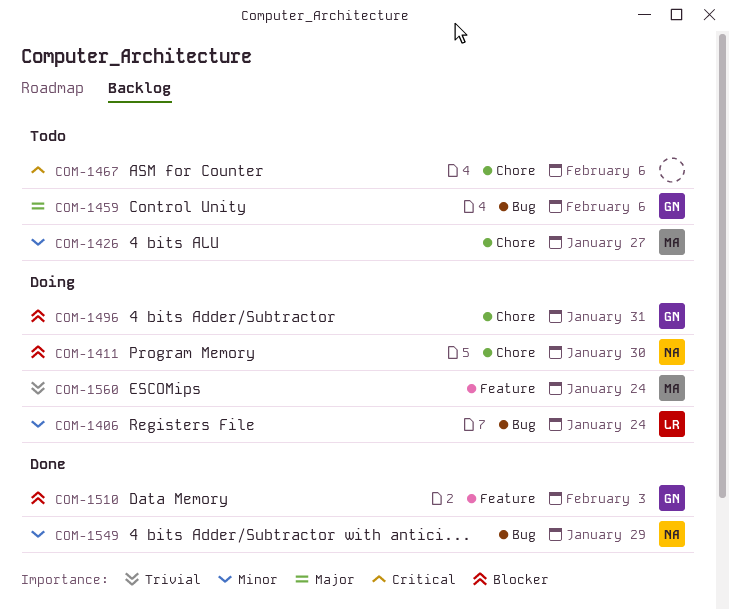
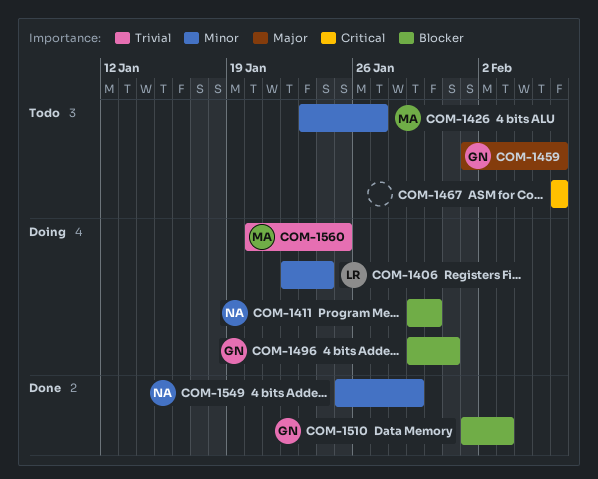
COM-1560, due: Jan 24 -> Jan 25

